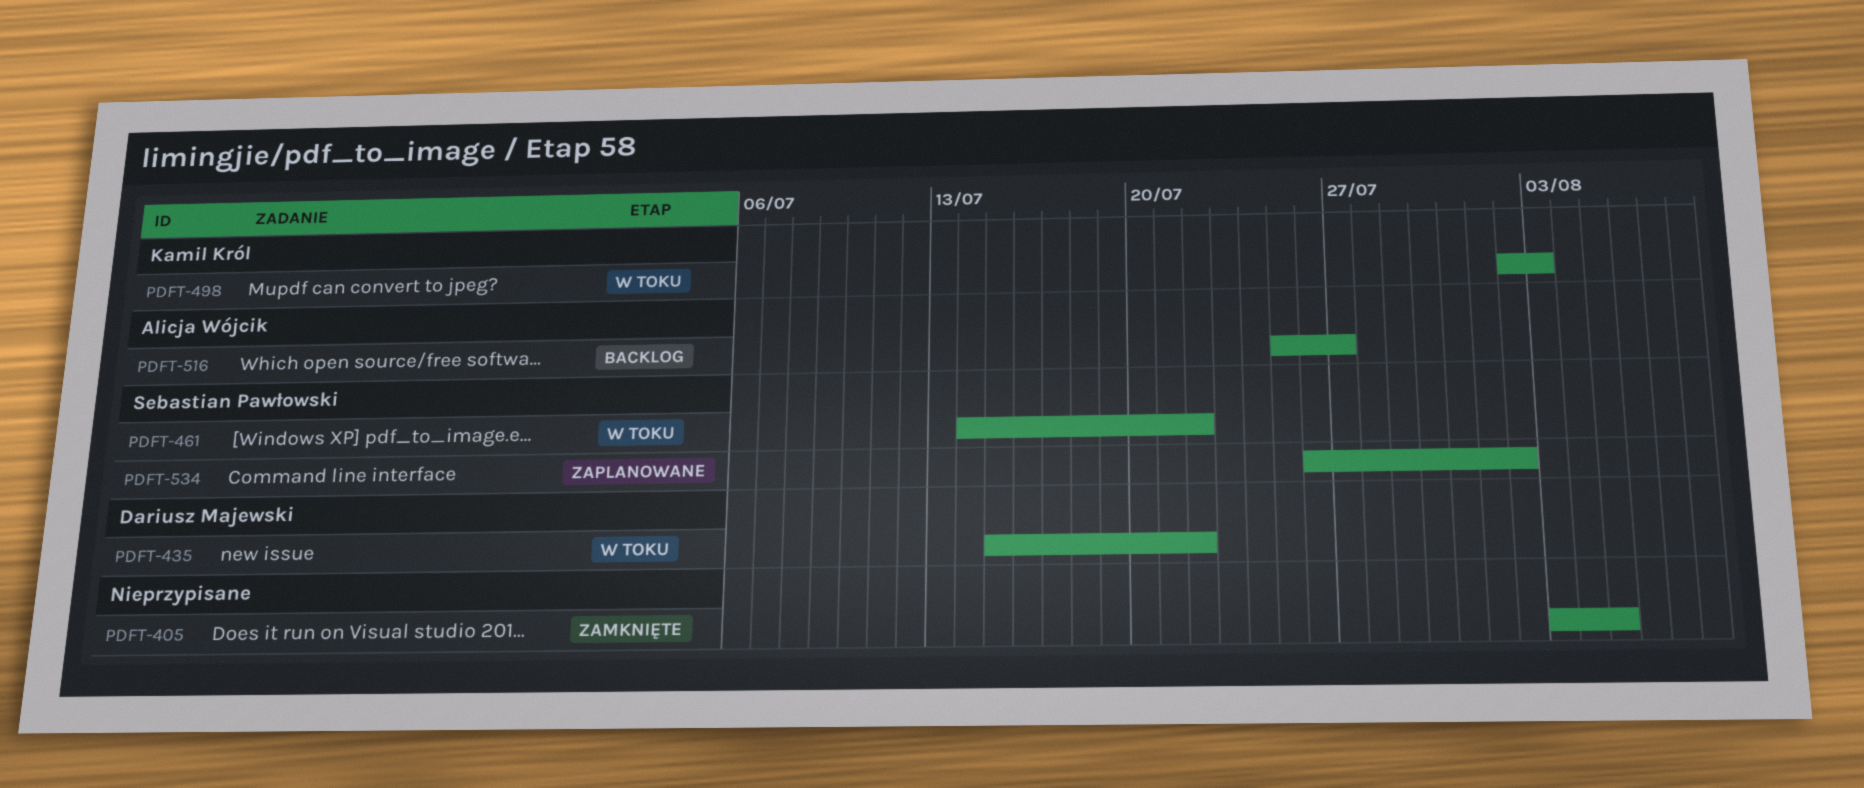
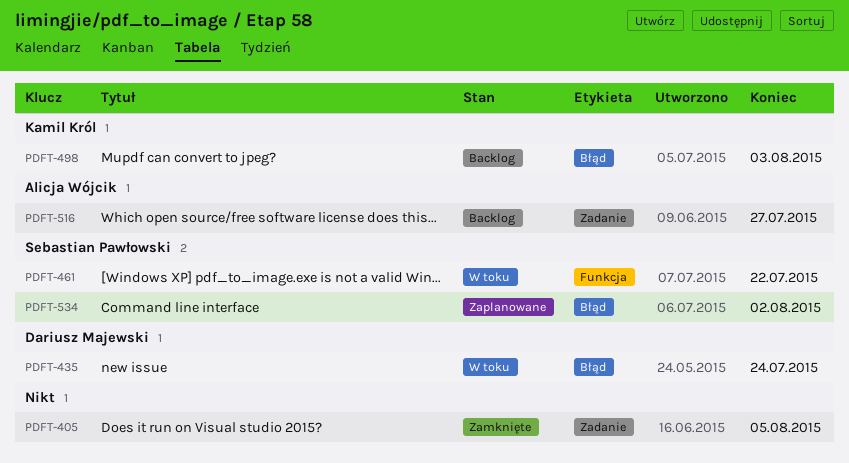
PDFT-435, due: Jul 22 -> Jul 24
PDFT-498, status: W toku -> Backlog

